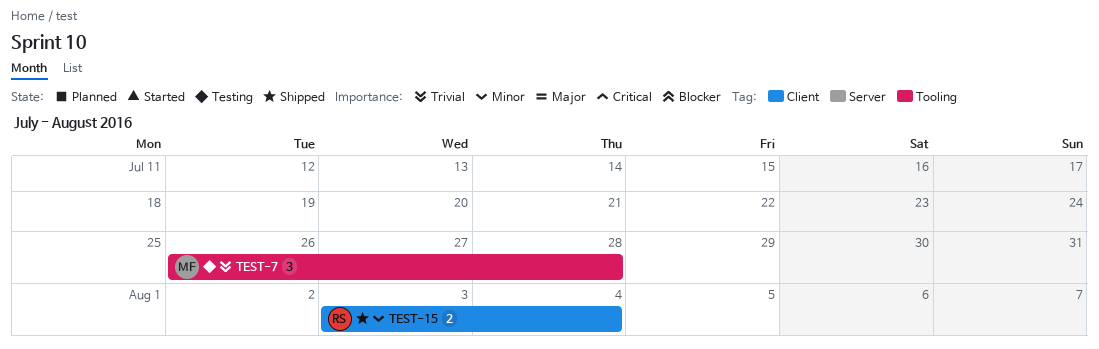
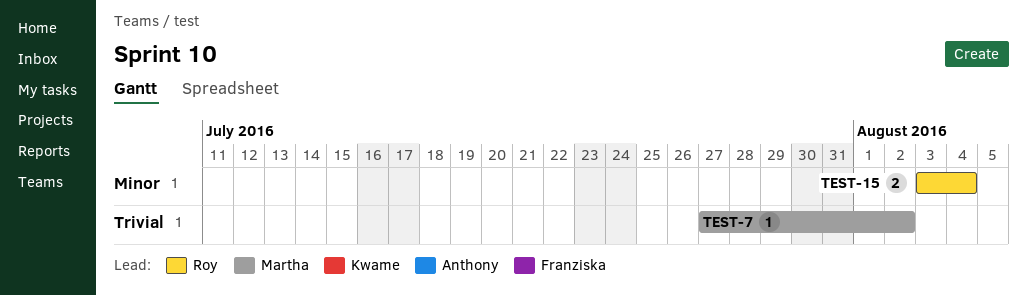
TEST-7, estimate: 3 -> 1
TEST-7, start: Jul 26 -> Jul 27
TEST-7, due: Jul 28 -> Aug 2

